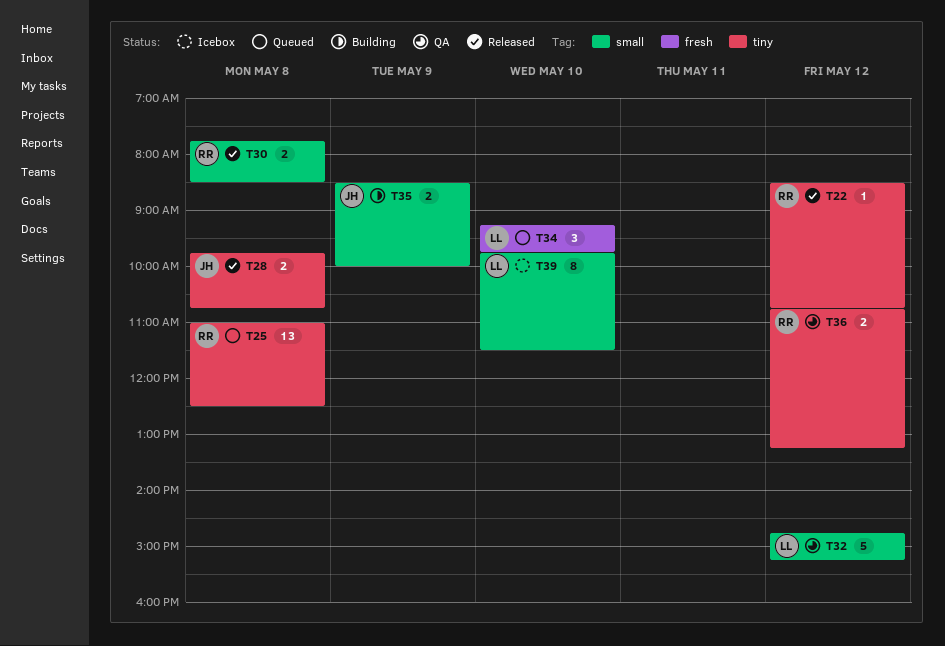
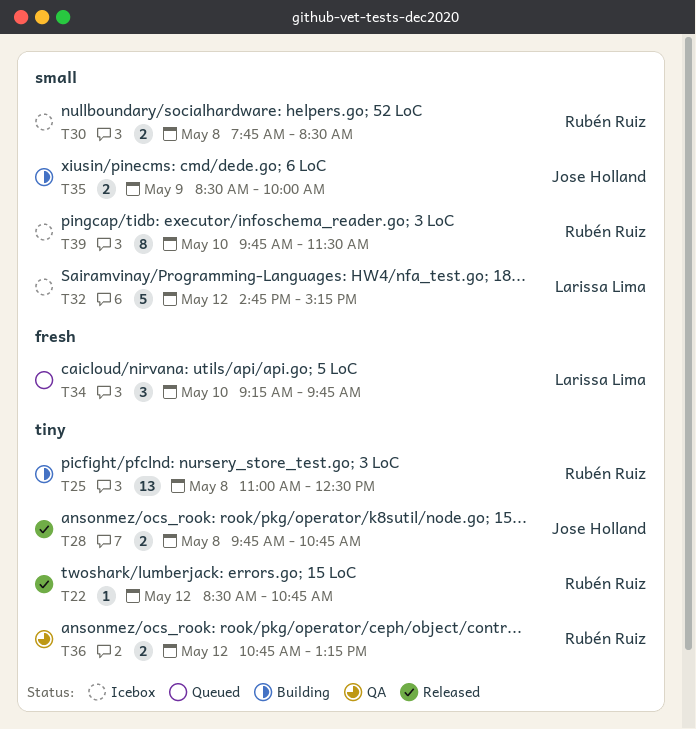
T25, status: Queued -> Building
T30, status: Released -> Icebox
T32, status: QA -> Icebox
T39, owner: Larissa Lima -> Rubén Ruiz

